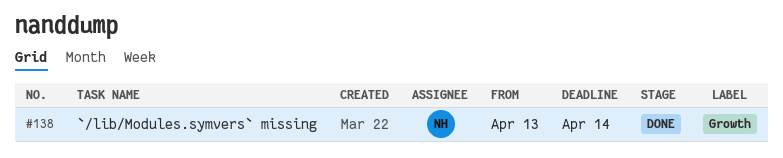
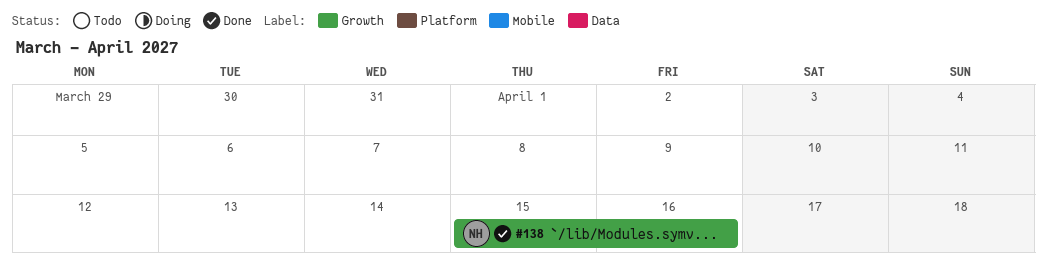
#138, start: Apr 13 -> Apr 15
#138, due: Apr 14 -> Apr 16

